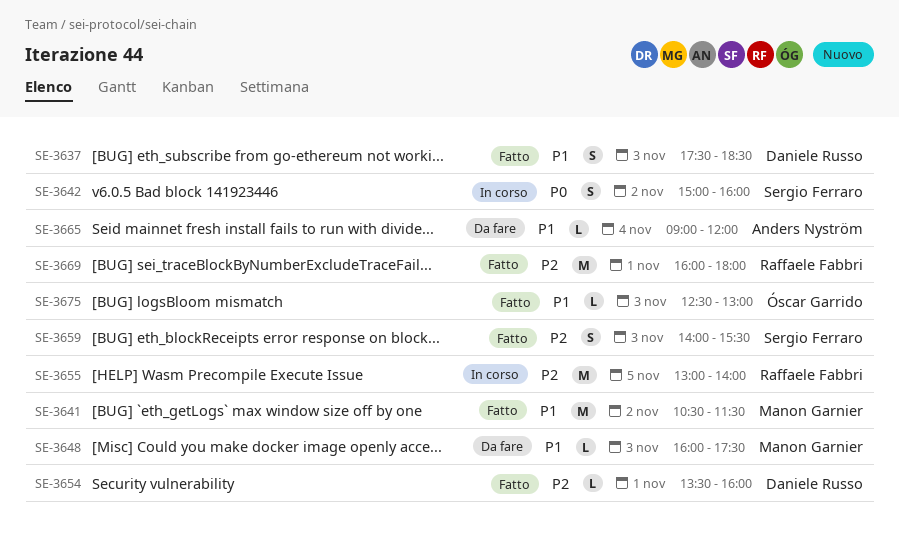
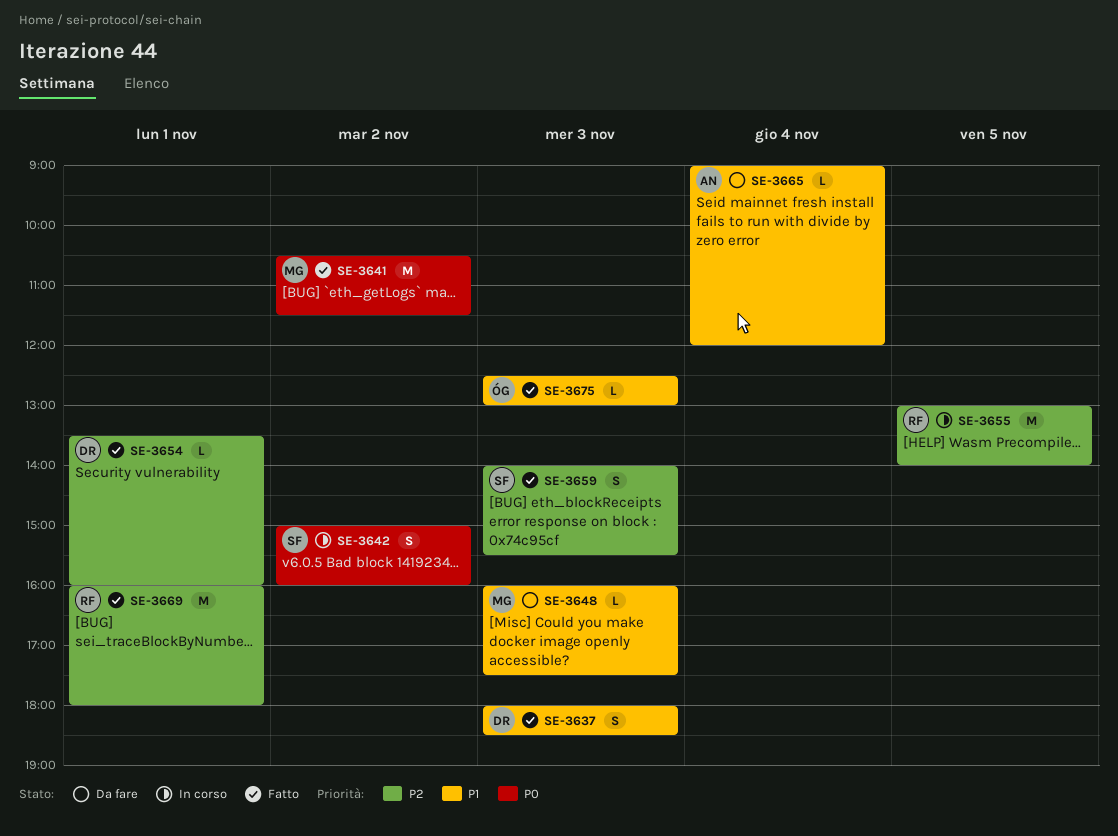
SE-3637, begins: 17:30 -> 18:00
SE-3641, priority: P1 -> P0

